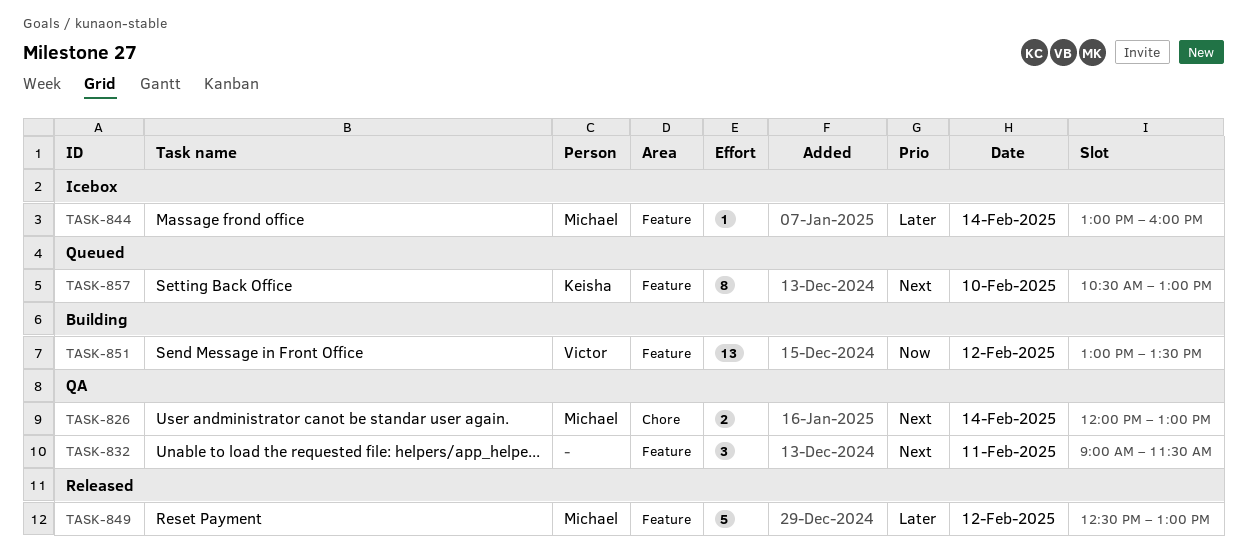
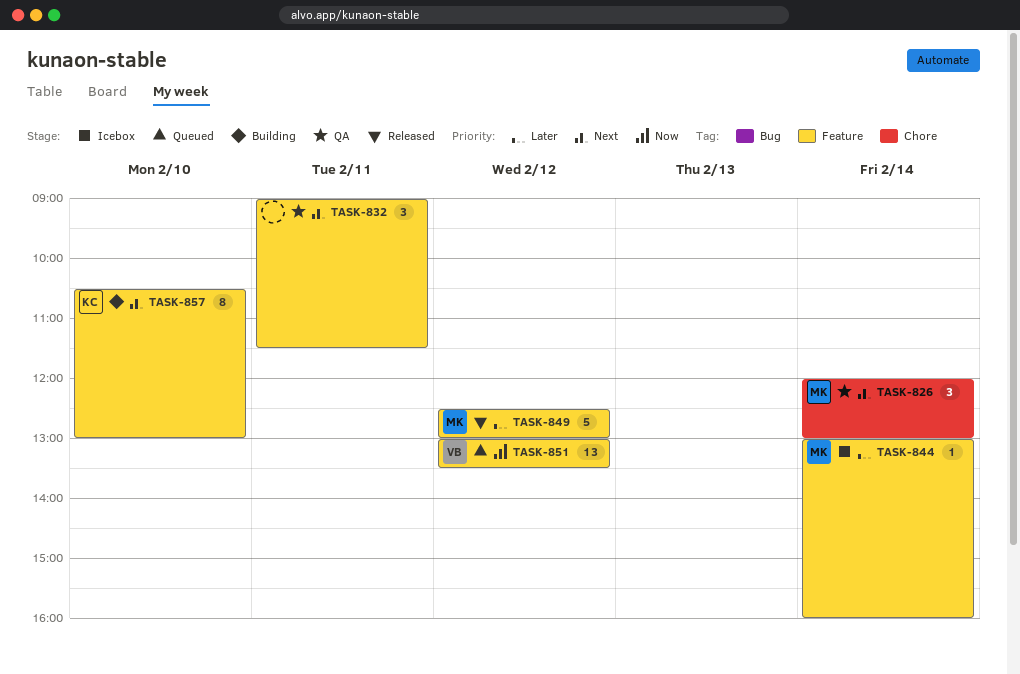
TASK-826, estimate: 2 -> 3
TASK-851, status: Building -> Queued
TASK-857, status: Queued -> Building

